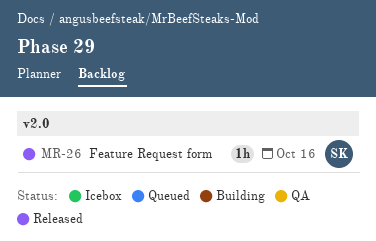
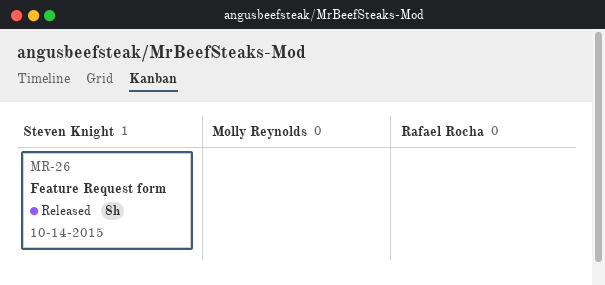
MR-26, estimate: 1h -> 8h
MR-26, due: Oct 16 -> Oct 14

